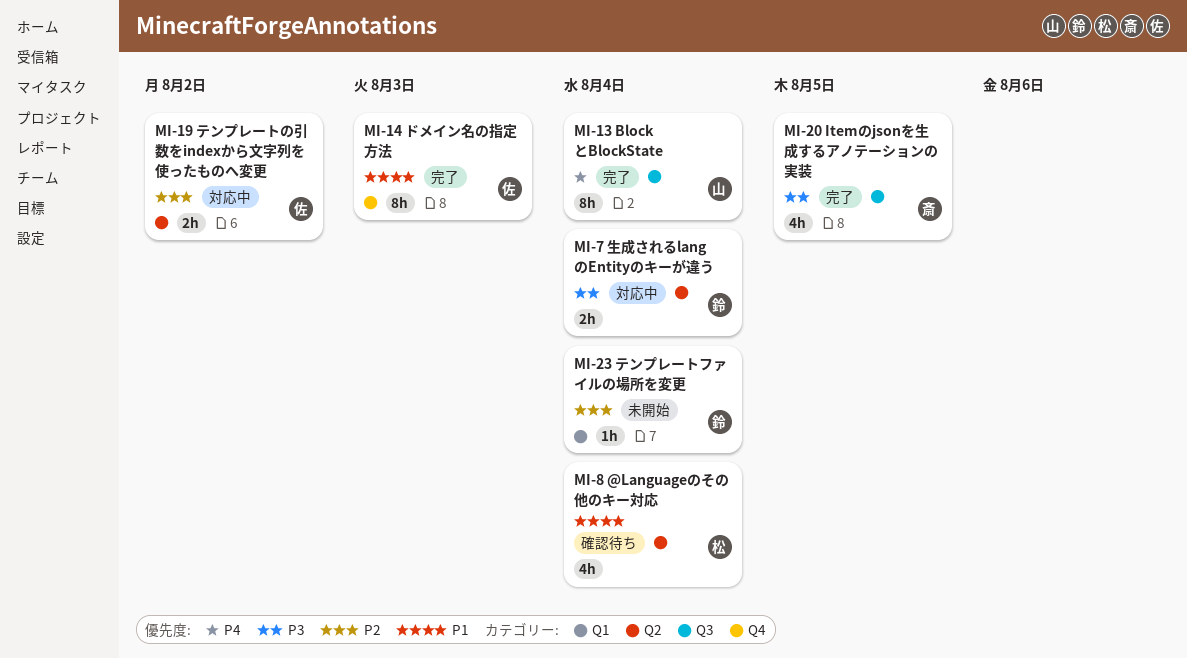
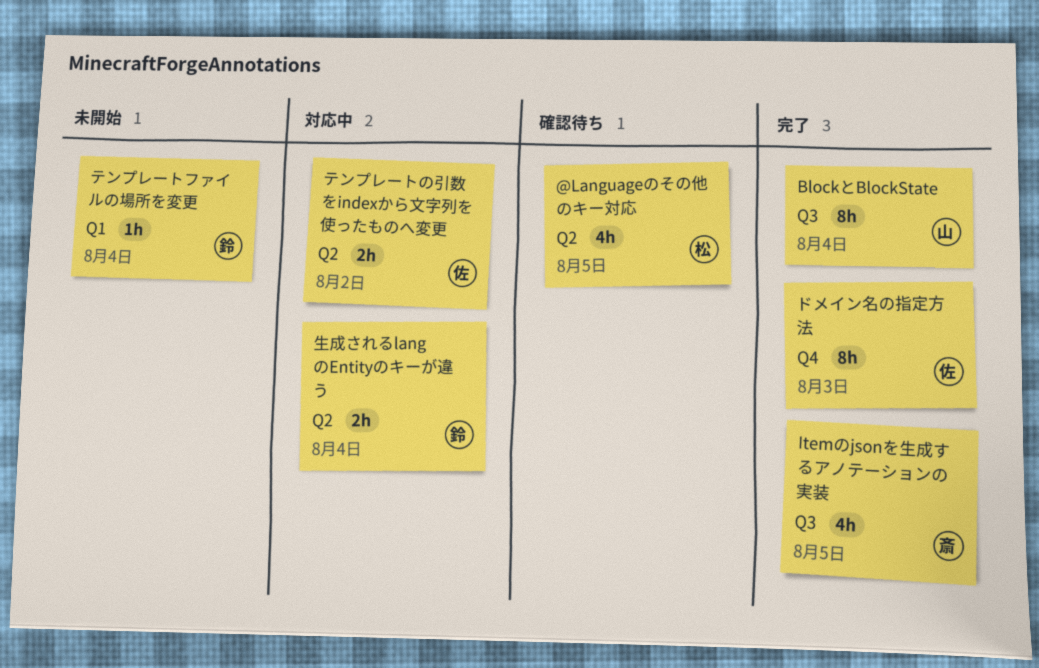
@Languageのその他のキー対応, due: Aug 4 -> Aug 5

